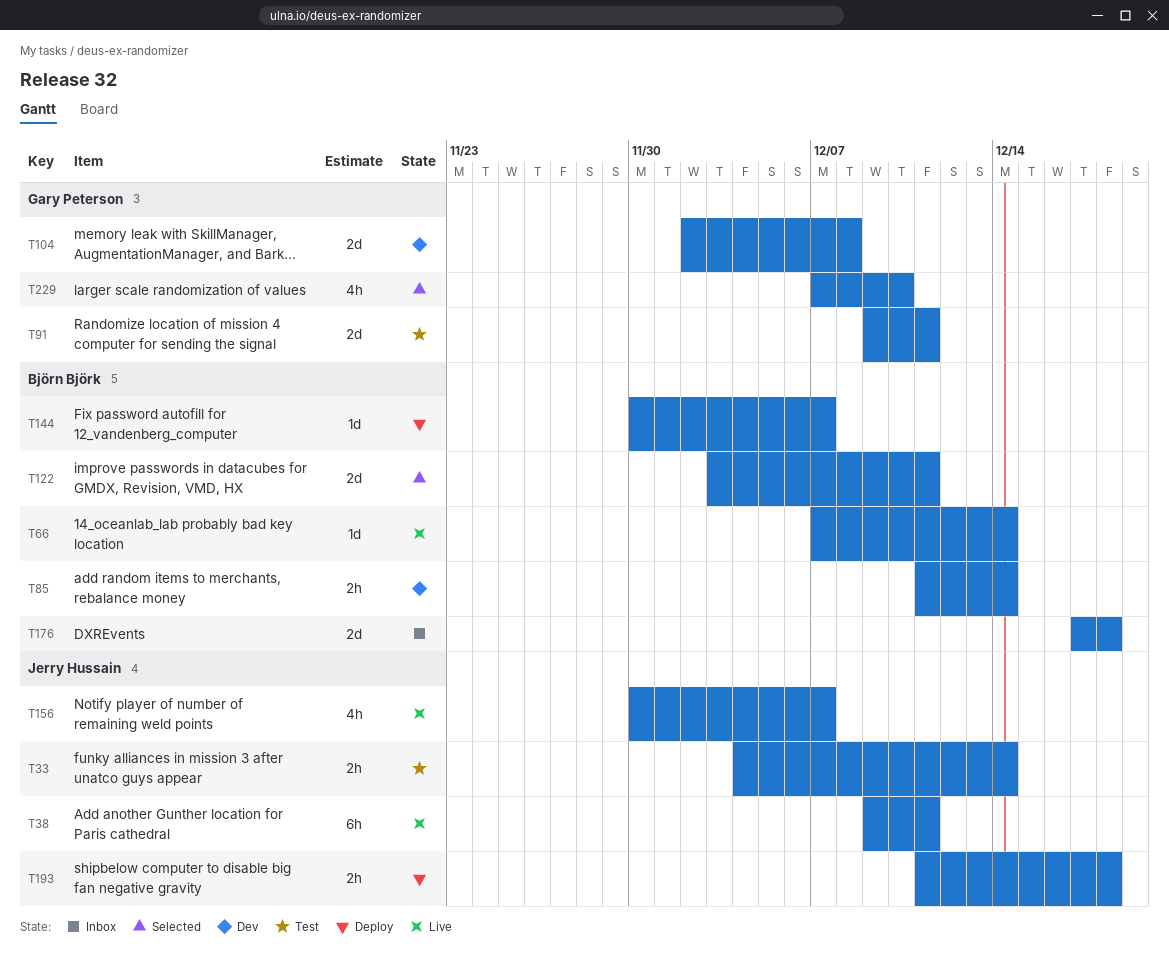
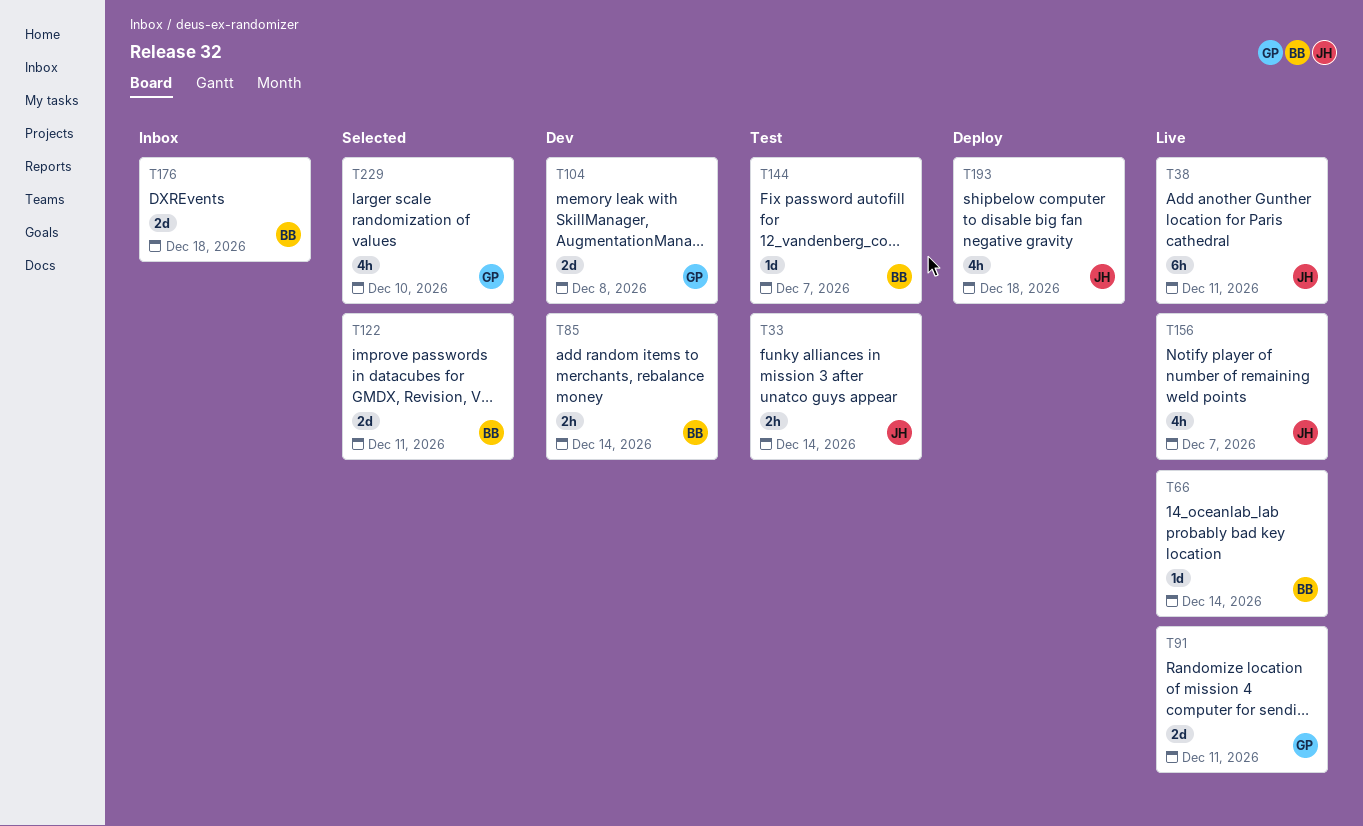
T91, status: Test -> Live
T144, status: Deploy -> Test
T193, estimate: 2h -> 4h

